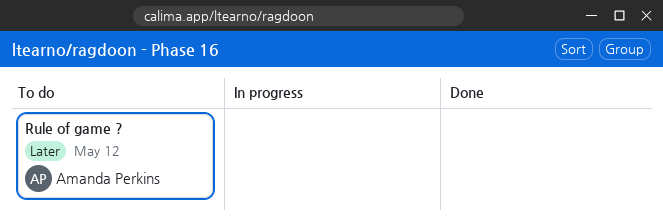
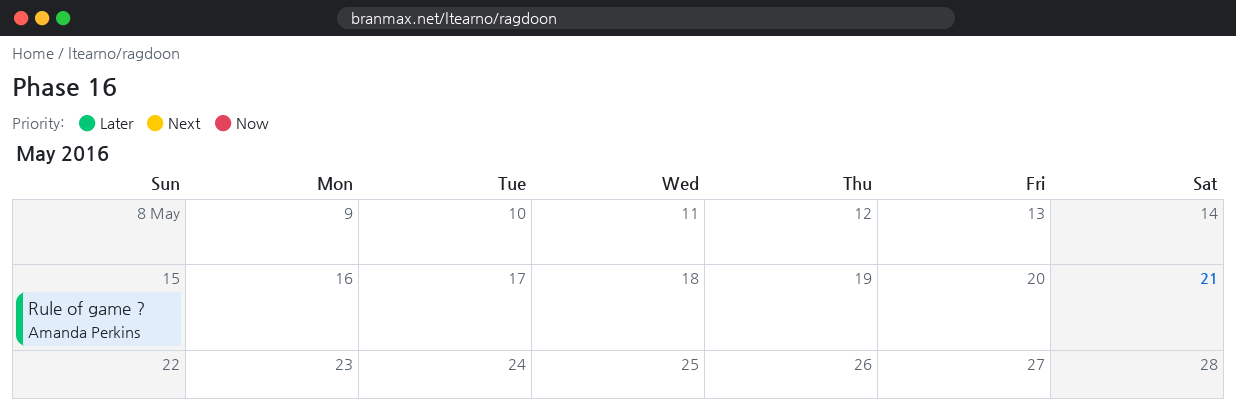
Rule of game ?, due: May 12 -> May 15

